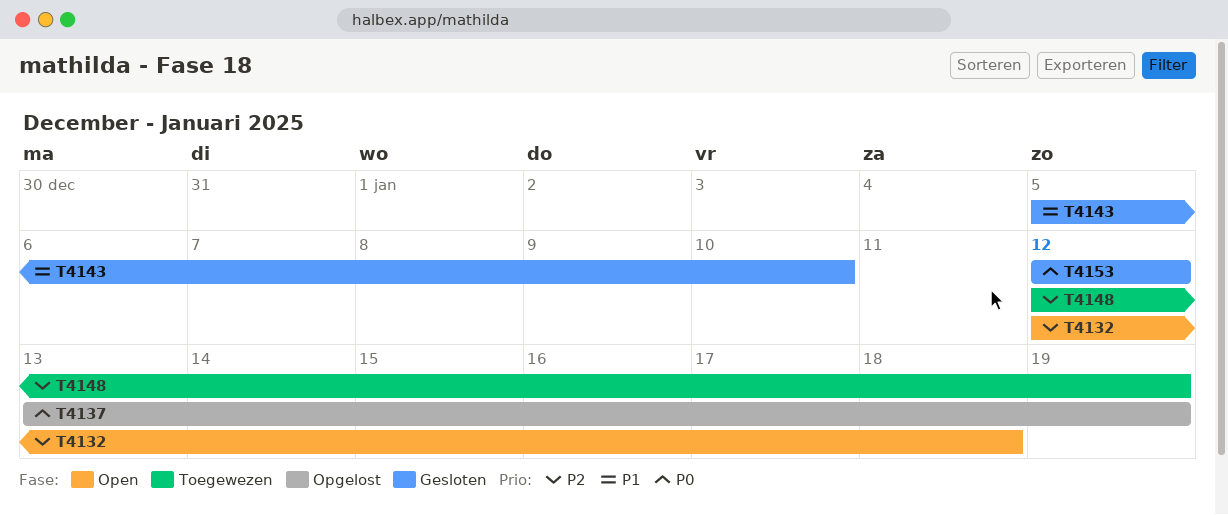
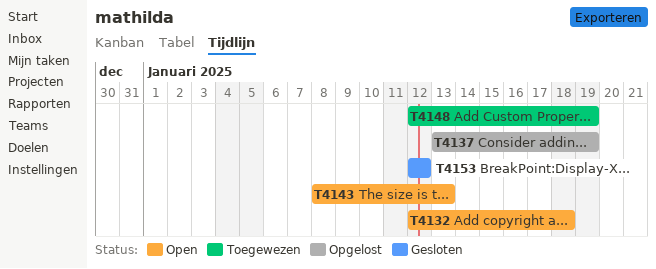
T4143, status: Gesloten -> Open
T4143, start: Jan 5 -> Jan 8
T4143, due: Jan 10 -> Jan 13

